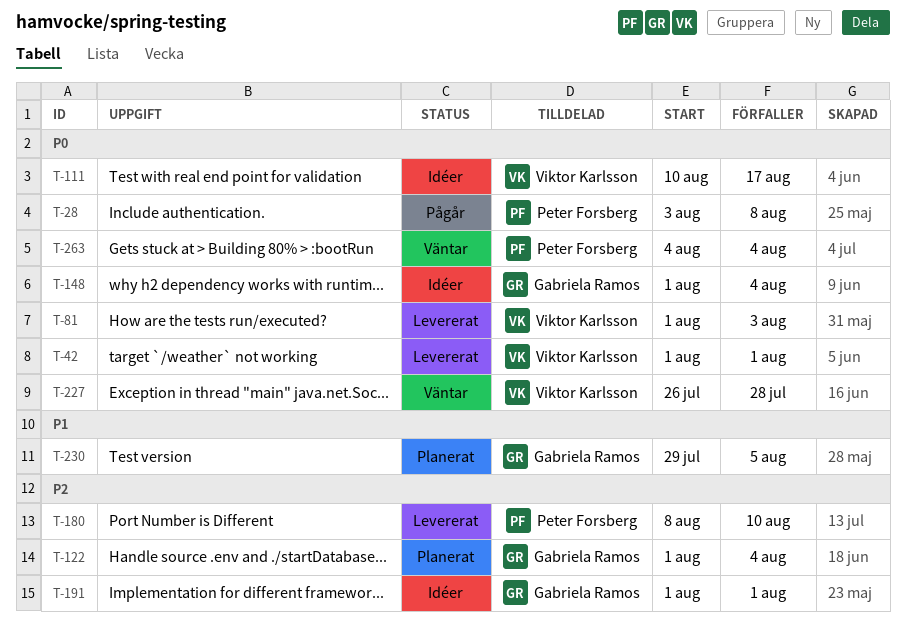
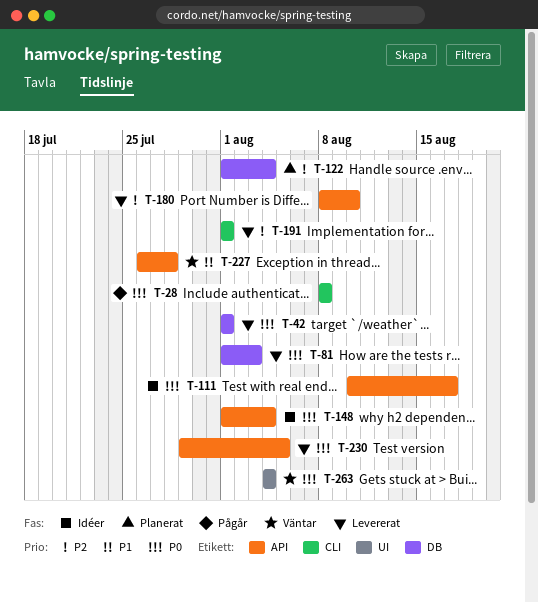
T-28, start: Aug 3 -> Aug 8
T-191, status: Idéer -> Levererat
T-227, priority: P0 -> P1
T-230, status: Planerat -> Levererat
T-230, priority: P1 -> P0

